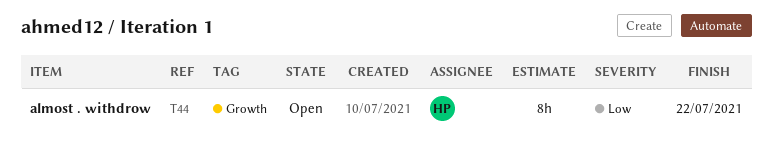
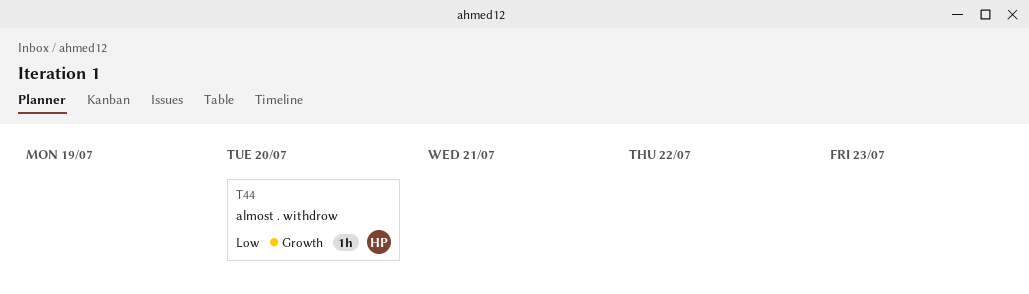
T44, estimate: 8h -> 1h
T44, due: Jul 22 -> Jul 20

